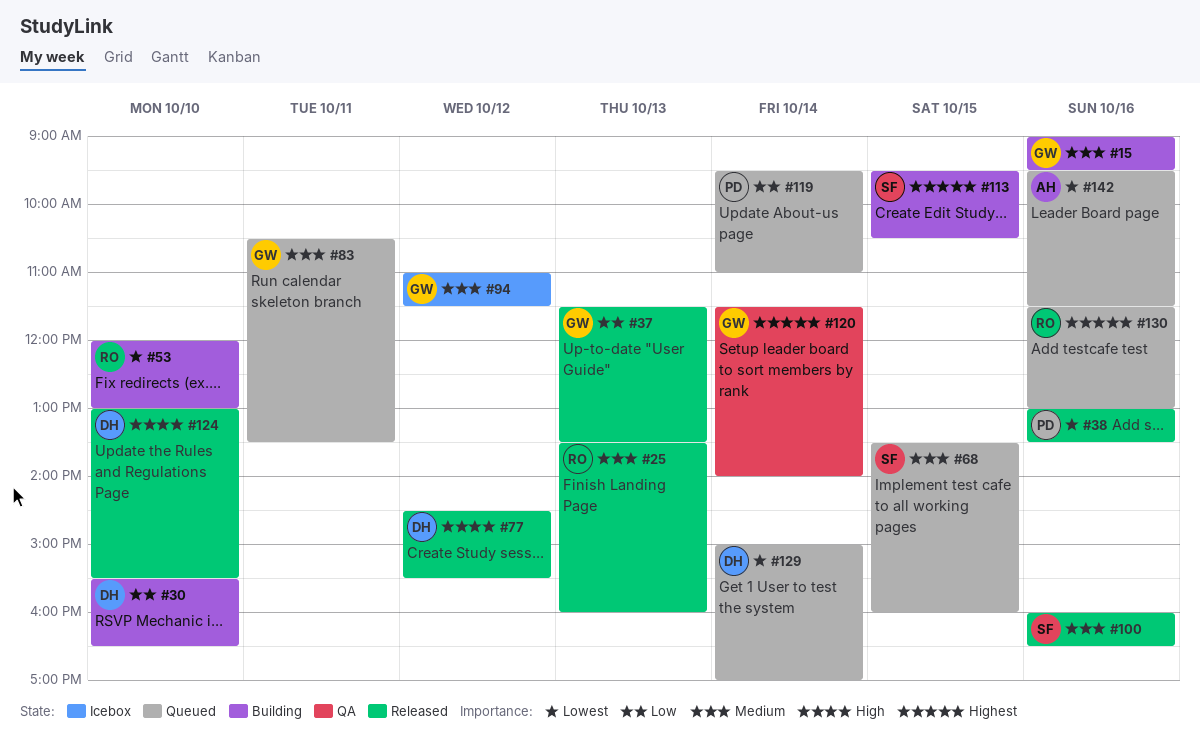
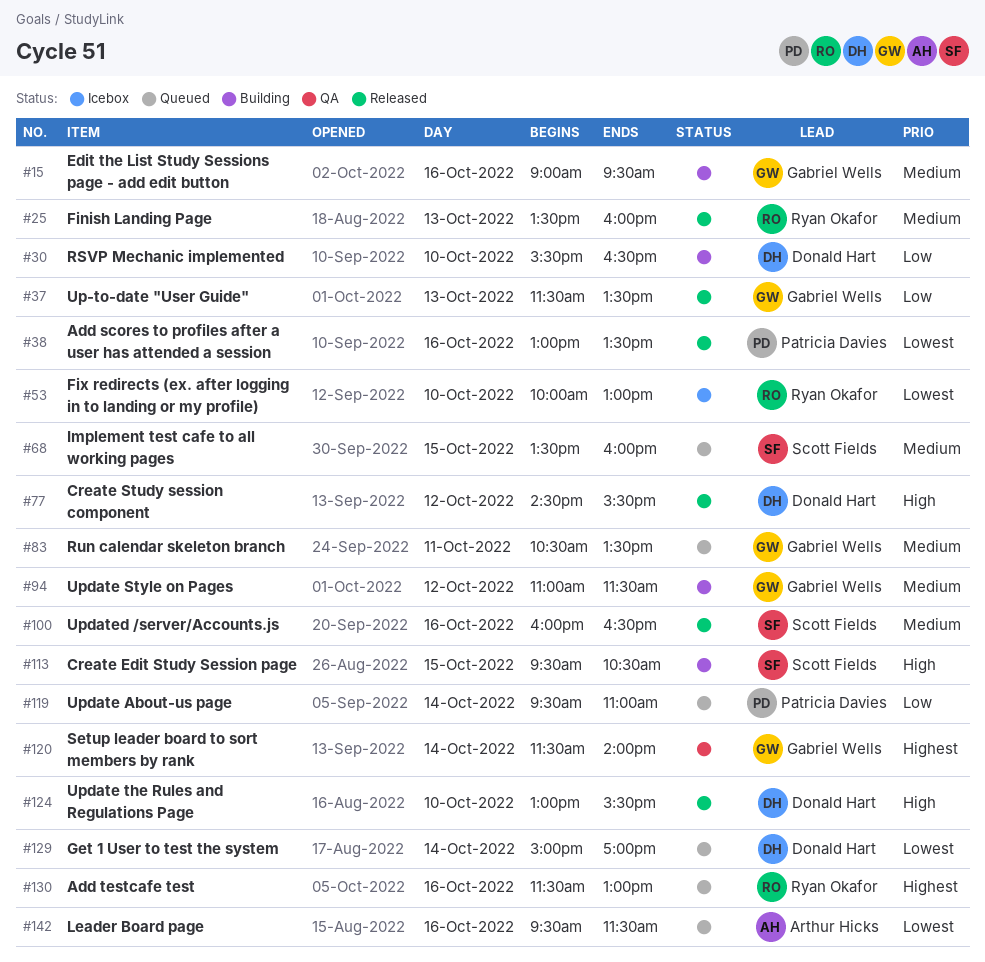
#53, status: Building -> Icebox
#53, begins: 12:00 -> 10:00
#94, status: Icebox -> Building
#113, priority: Highest -> High

